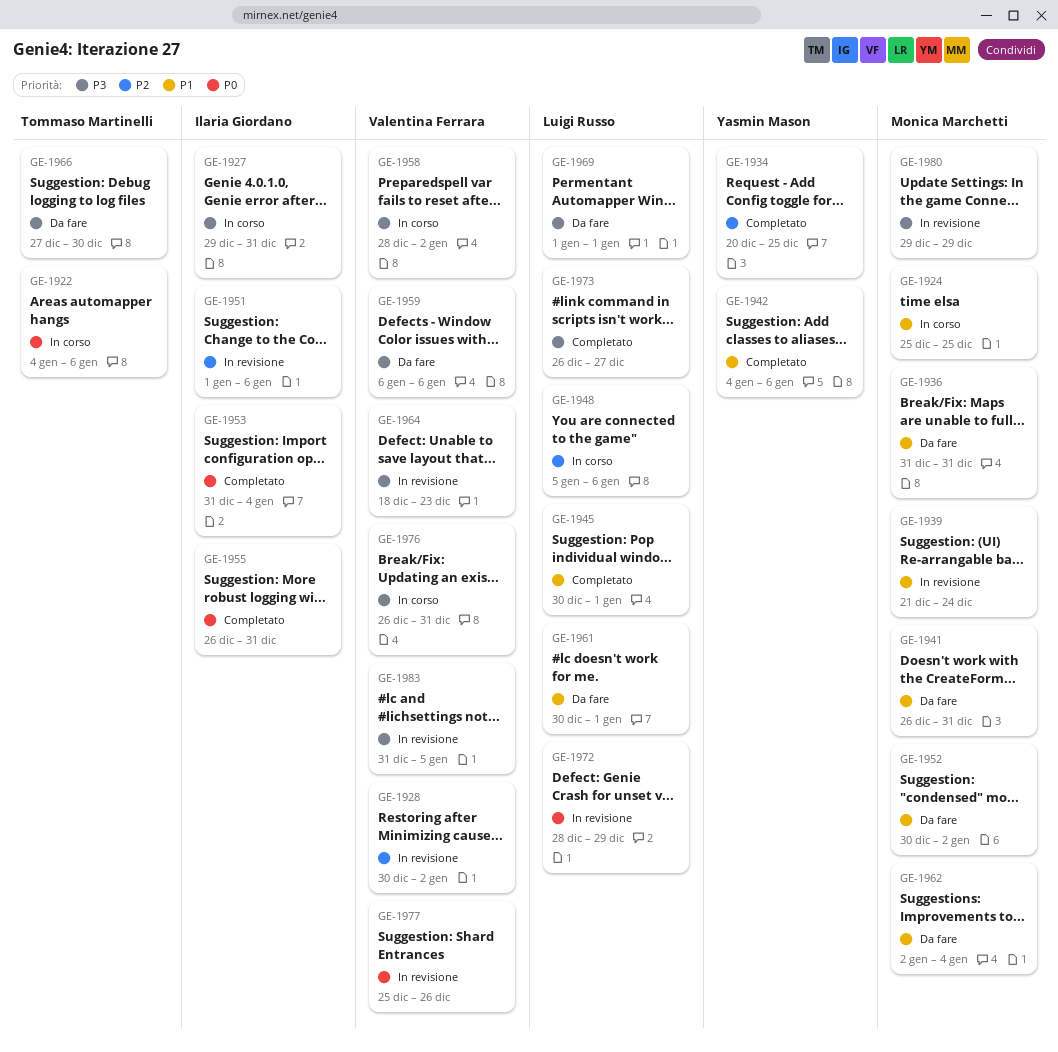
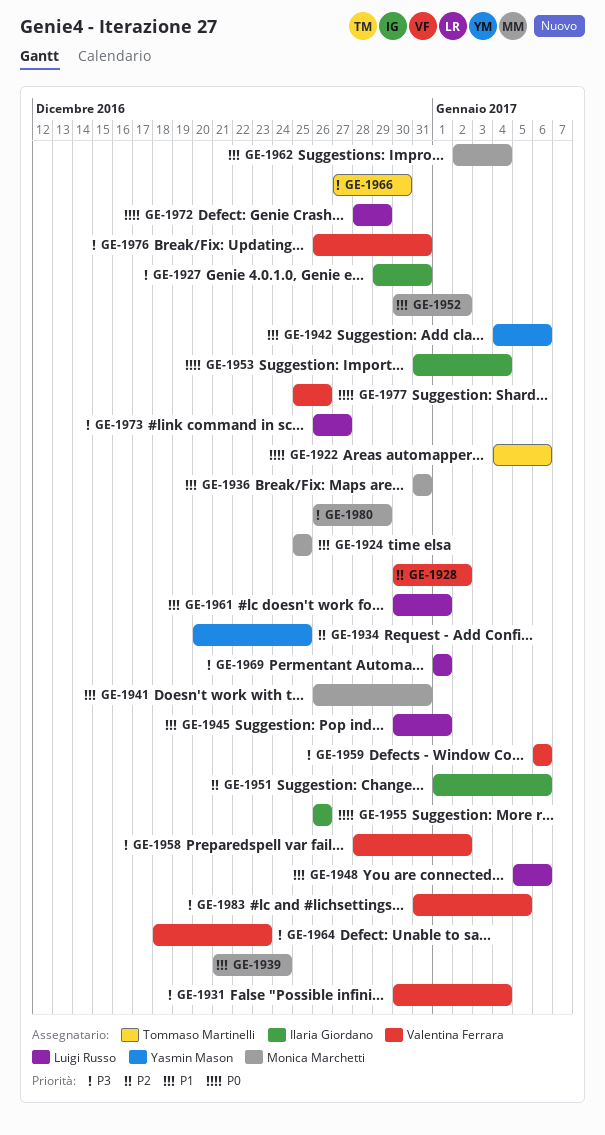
GE-1931: none -> present
GE-1948, priority: P2 -> P1
GE-1955, due: Dec 31 -> Dec 26
GE-1980, start: Dec 29 -> Dec 26

